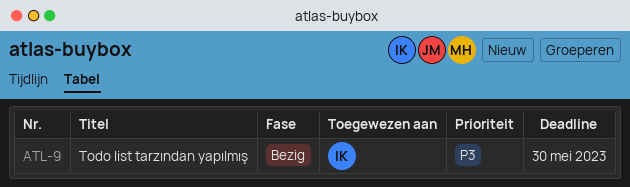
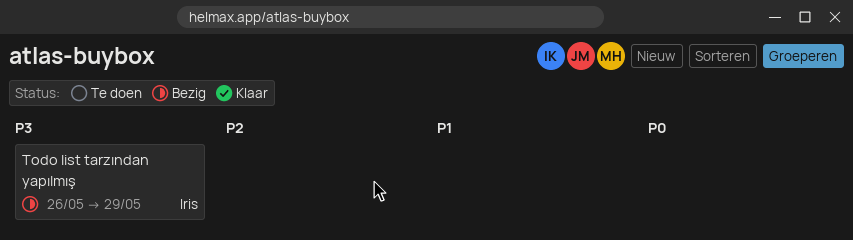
Todo list tarzından yapılmış, due: May 30 -> May 29

